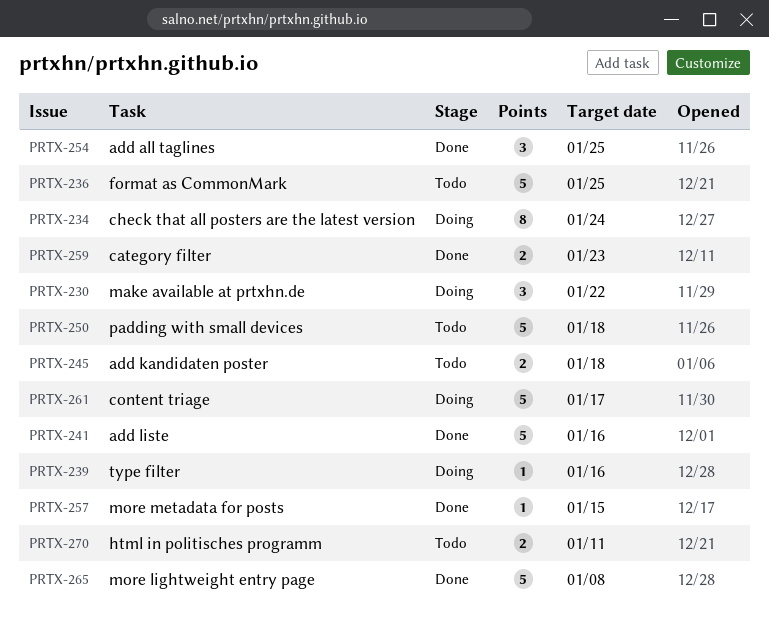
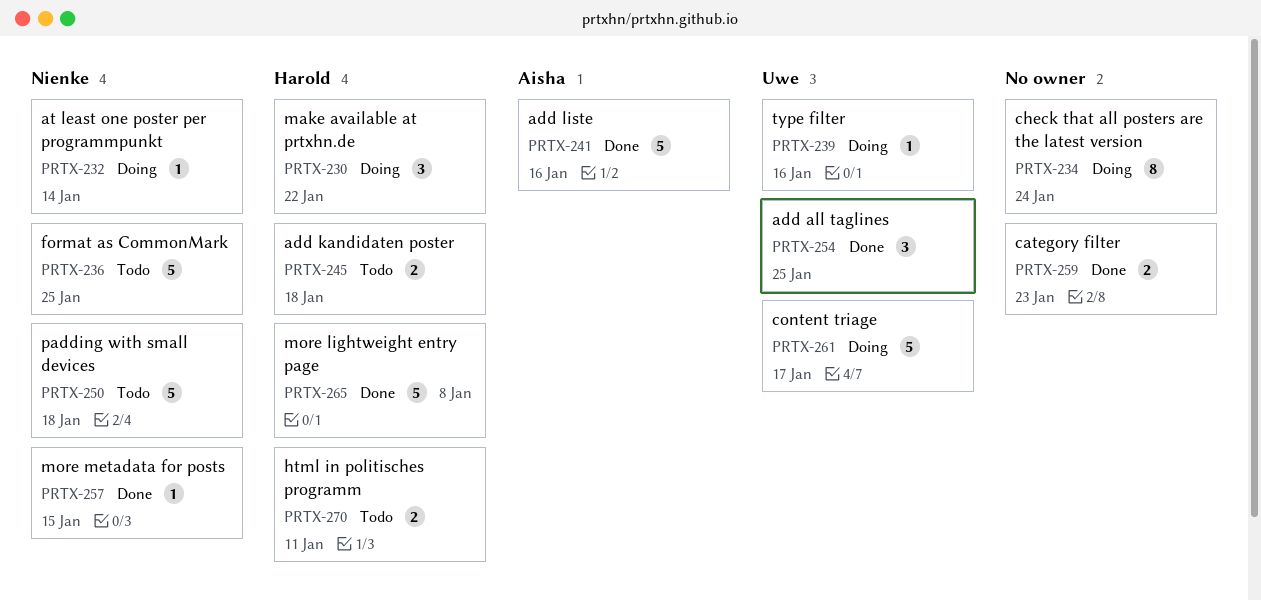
PRTX-232: none -> present

